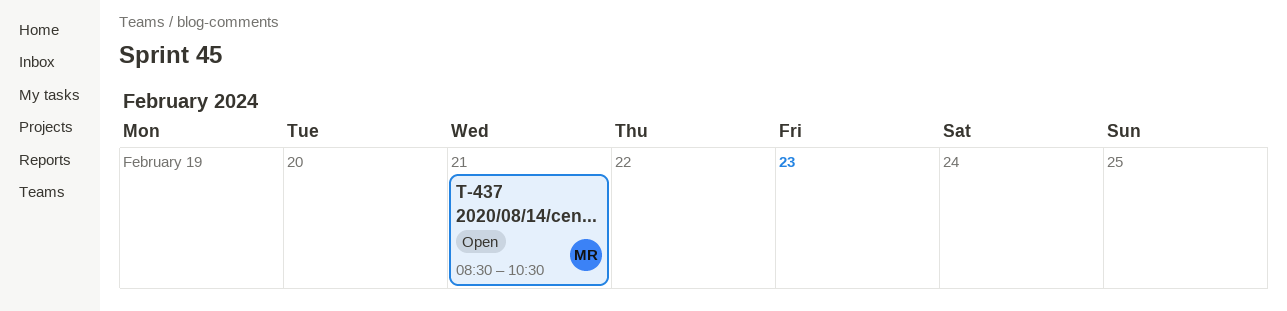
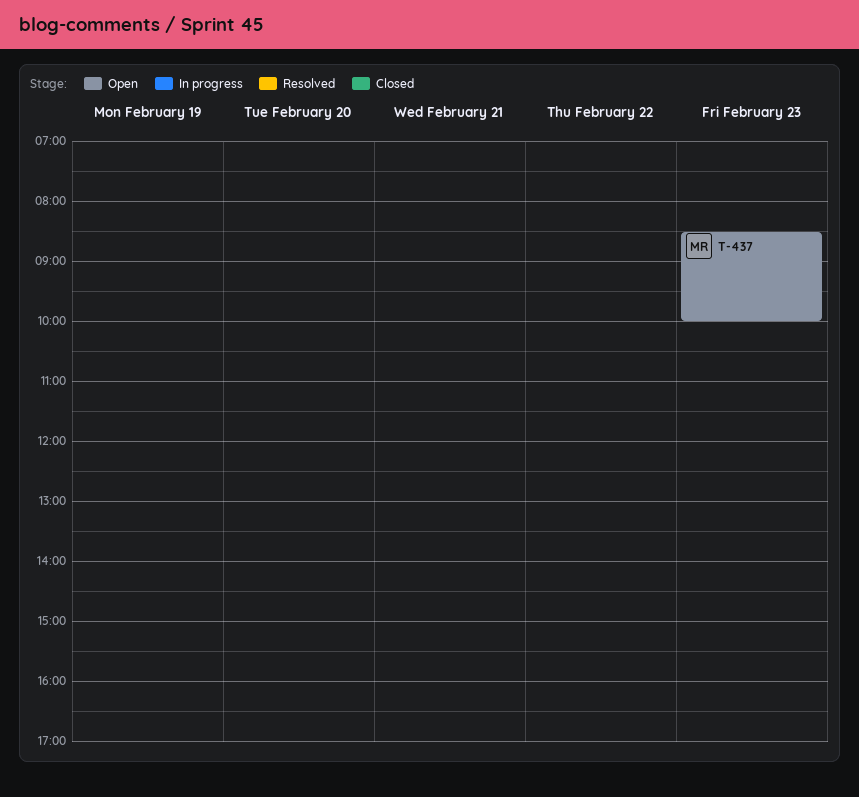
T-437, day: Feb 21 -> Feb 23
T-437, ends: 10:30 -> 10:00

